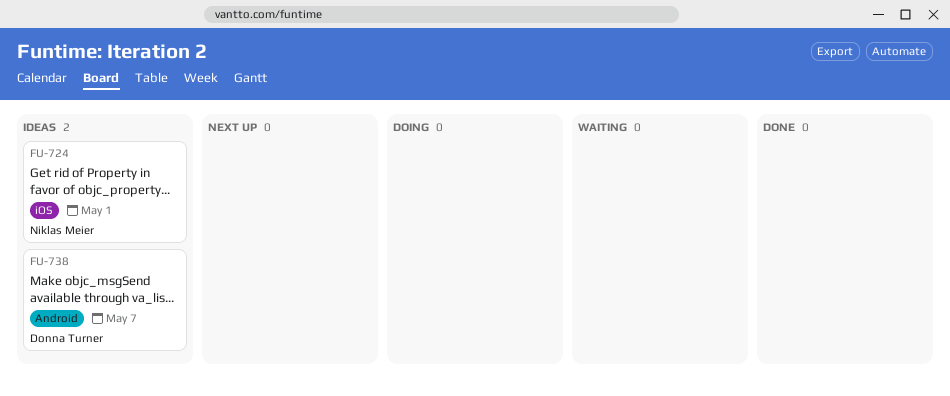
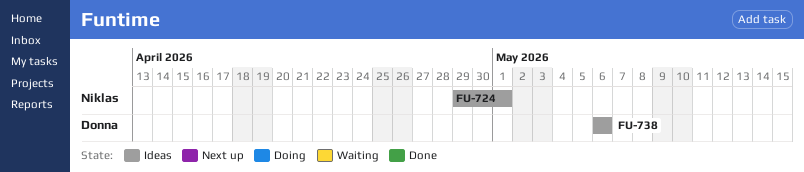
FU-738, due: May 7 -> May 6

